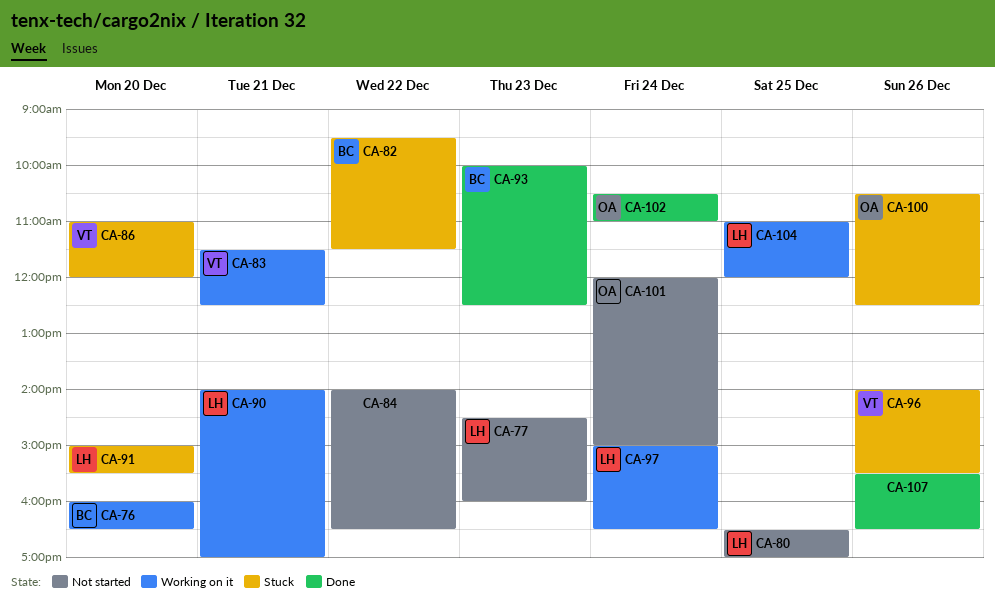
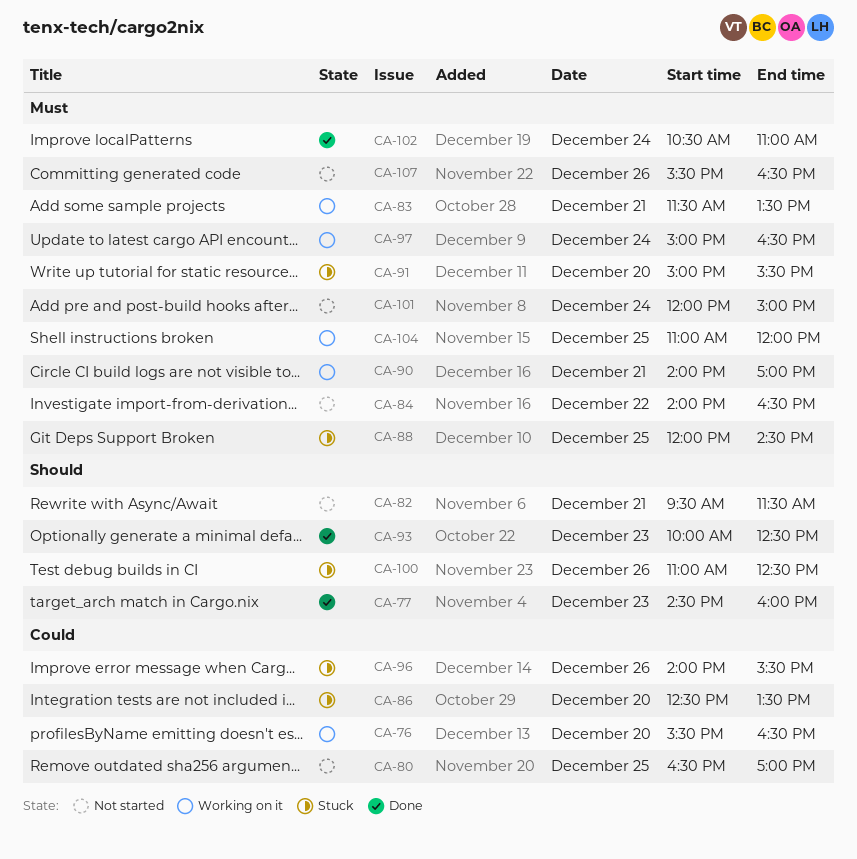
CA-76, begins: 16:00 -> 15:30
CA-77, status: Not started -> Done
CA-82, status: Stuck -> Not started
CA-82, day: Dec 22 -> Dec 21
CA-83, ends: 12:30 -> 13:30
CA-86, begins: 11:00 -> 12:30
CA-86, ends: 12:00 -> 13:30
CA-88: none -> present
CA-100, begins: 10:30 -> 11:00
CA-107, status: Done -> Not started

